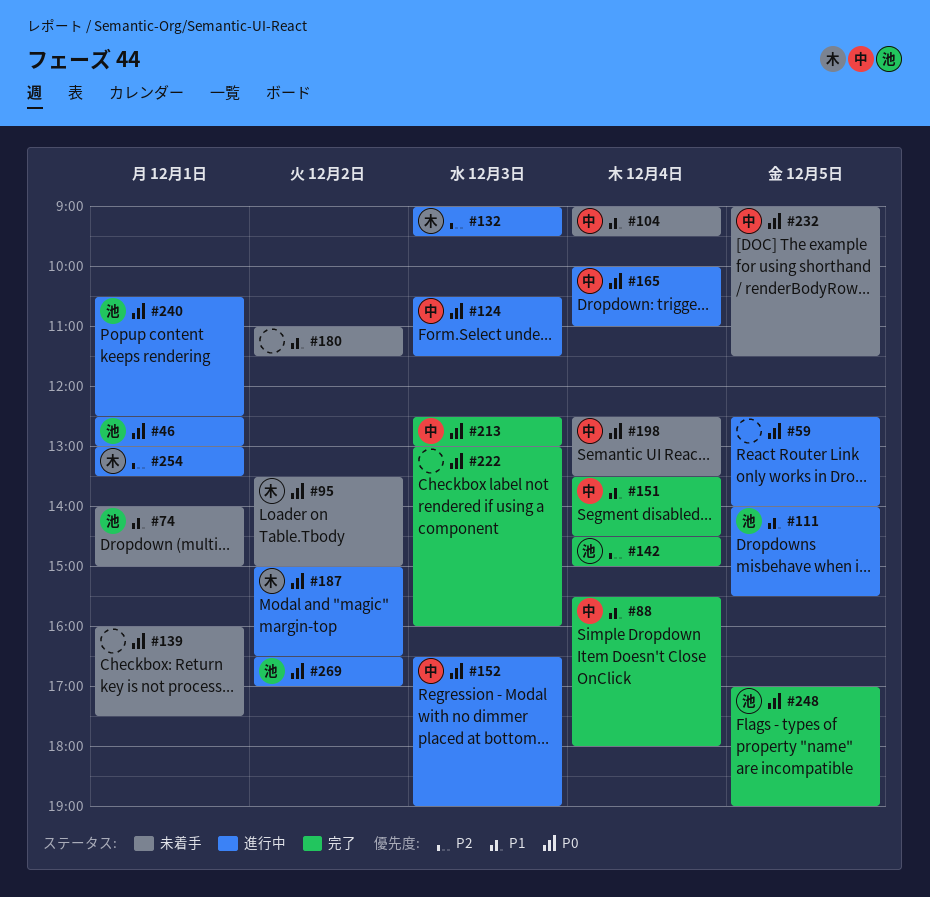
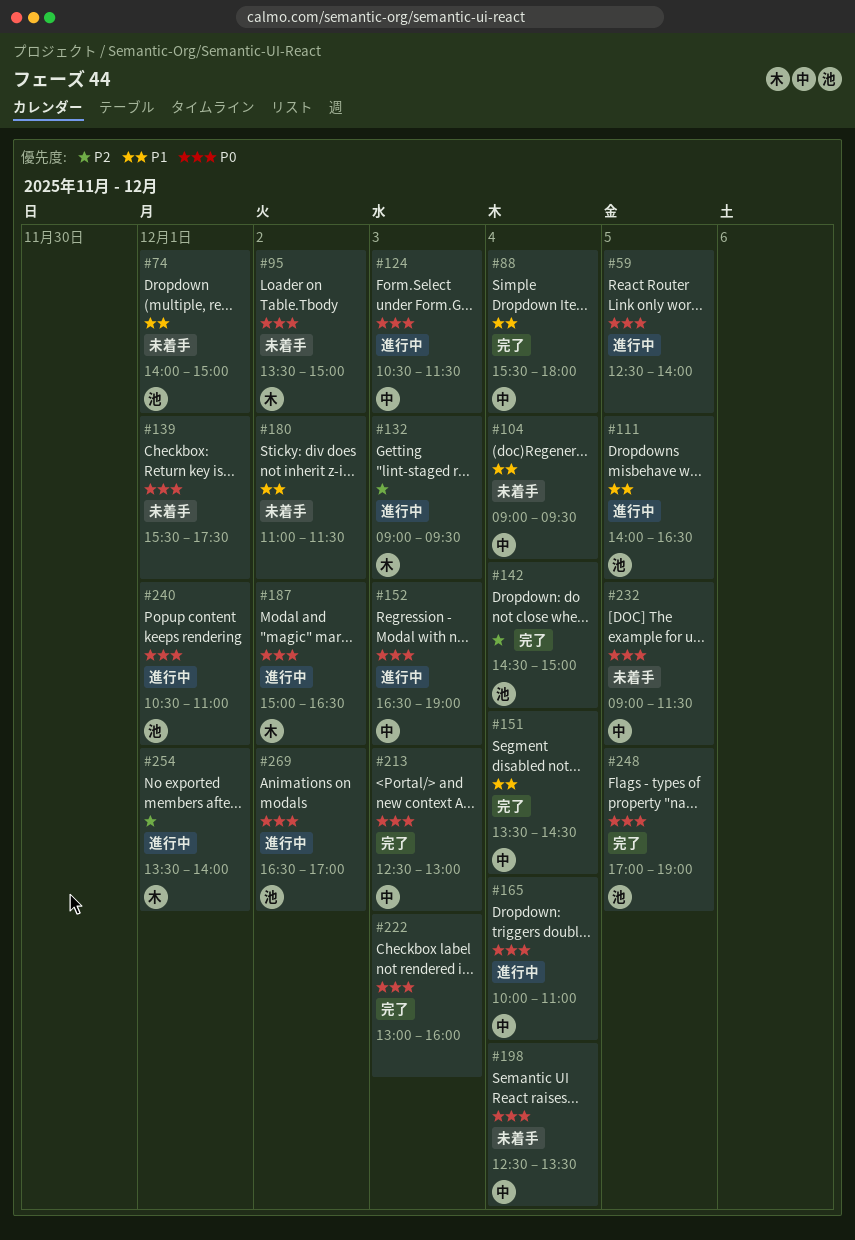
#46: present -> none
#111, ends: 15:30 -> 16:30
#139, begins: 16:00 -> 15:30
#240, ends: 12:30 -> 11:00
#254, begins: 13:00 -> 13:30
#254, ends: 13:30 -> 14:00

